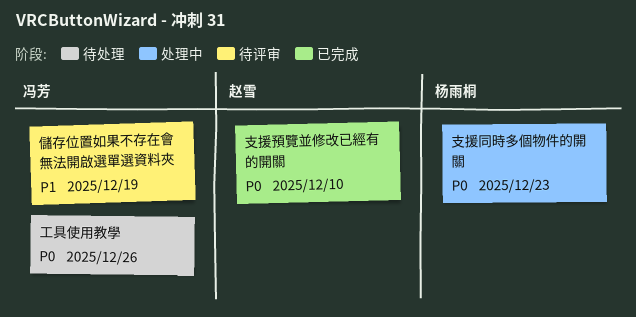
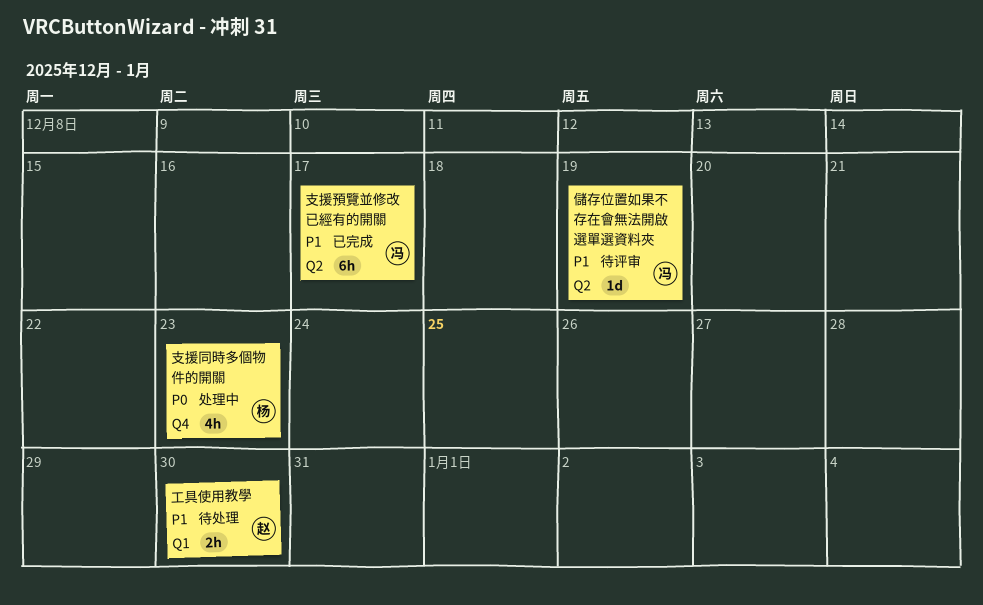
工具使用教學, owner: 冯芳 -> 赵雪
工具使用教學, priority: P0 -> P1
工具使用教學, due: Dec 26 -> Dec 30
支援預覽並修改已經有的開關, owner: 赵雪 -> 冯芳
支援預覽並修改已經有的開關, priority: P0 -> P1
支援預覽並修改已經有的開關, due: Dec 10 -> Dec 17

